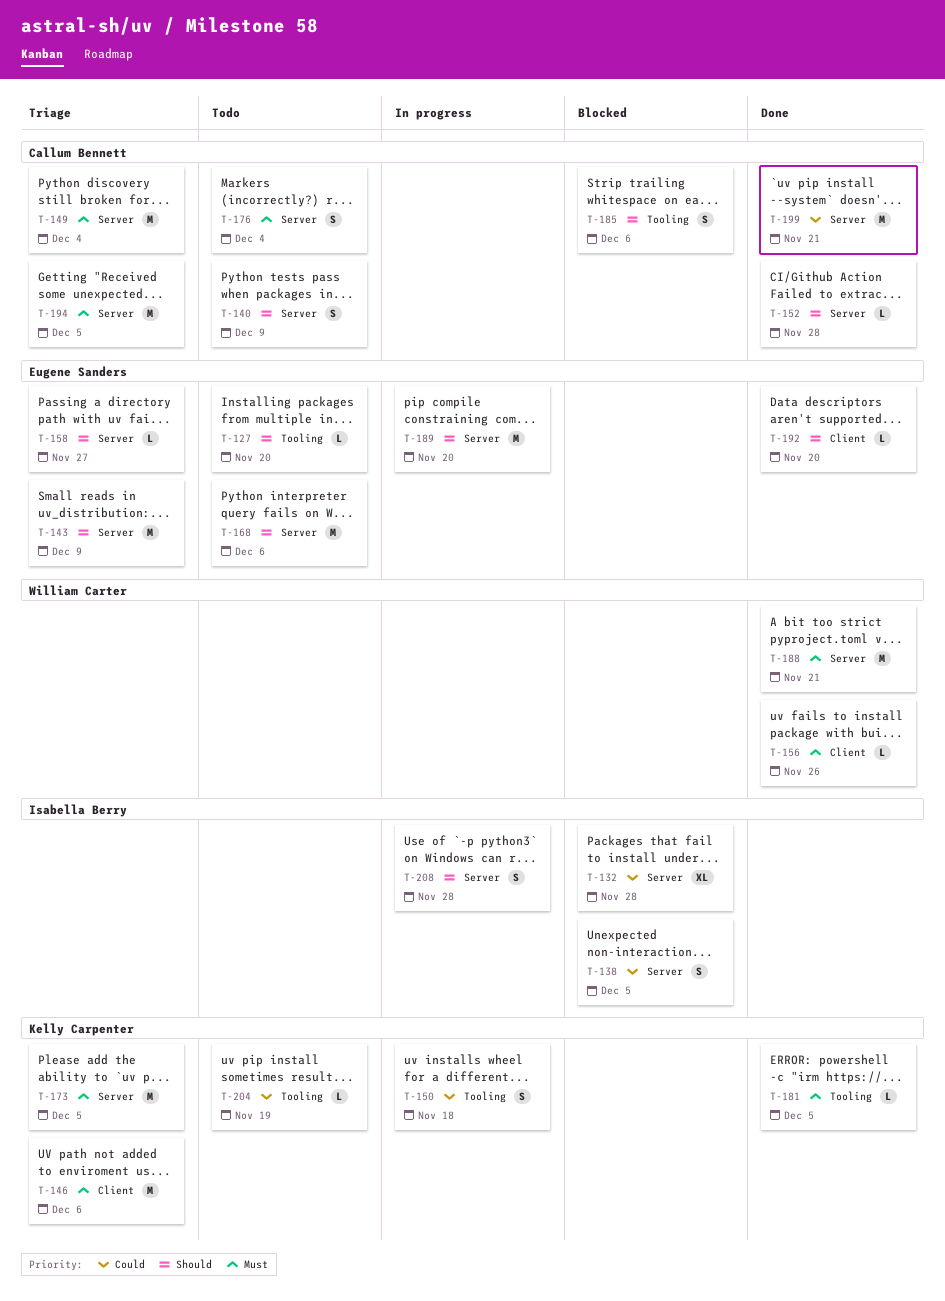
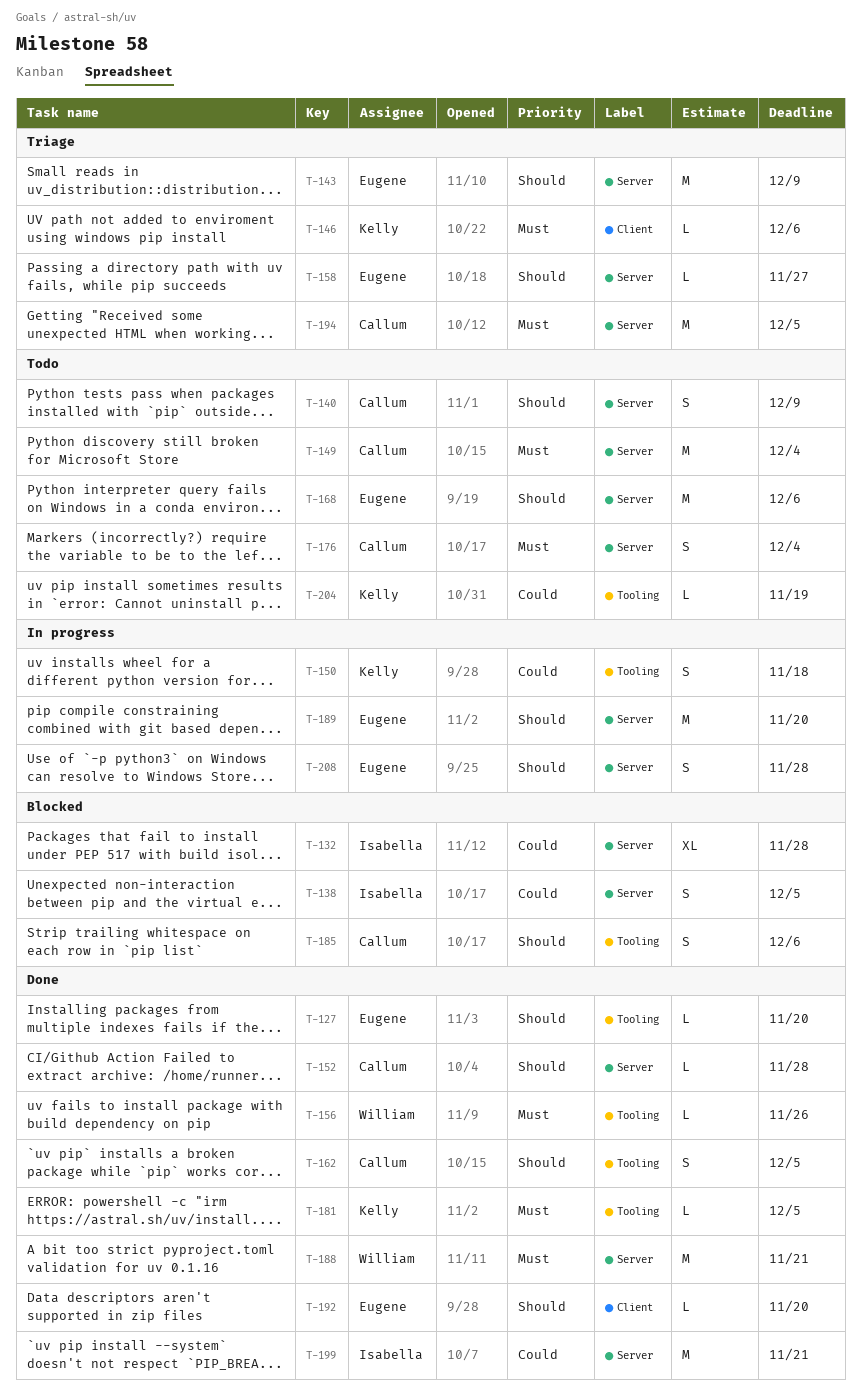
T-127, status: Todo -> Done
T-146, estimate: M -> L
T-149, status: Triage -> Todo
T-156, label: Client -> Tooling
T-162: none -> present
T-173: present -> none
T-199, owner: Callum Bennett -> Isabella Berry
T-208, owner: Isabella Berry -> Eugene Sanders

